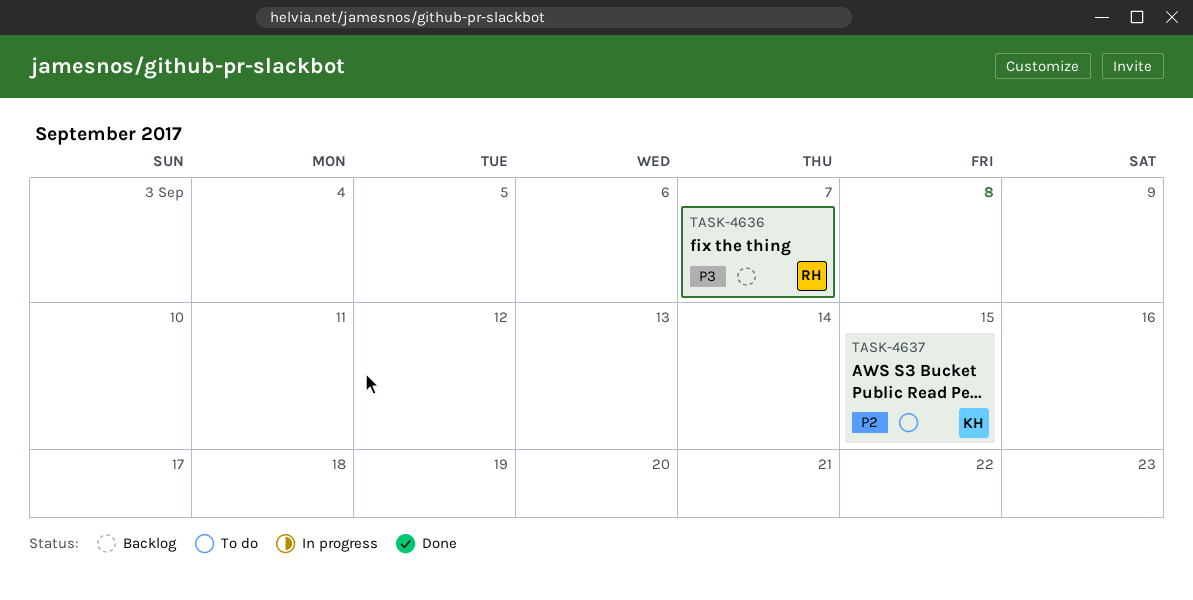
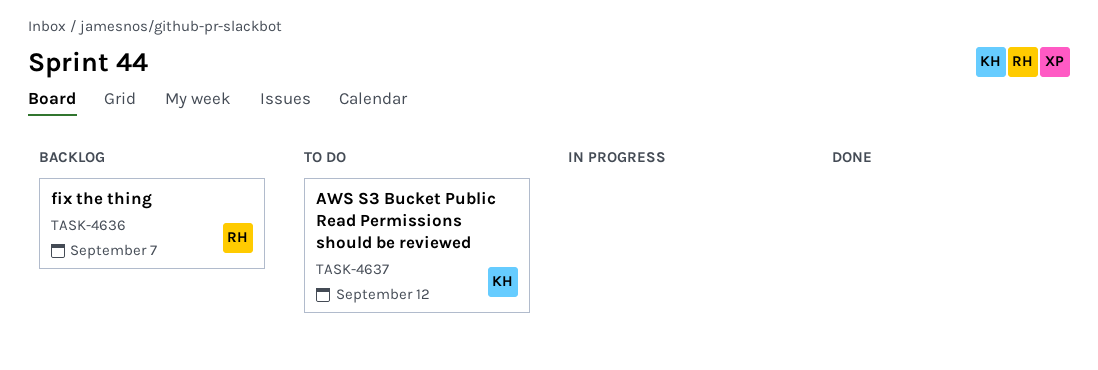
TASK-4637, due: Sep 15 -> Sep 12

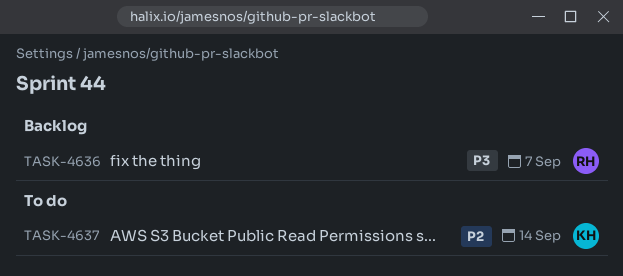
TASK-4637, due: Sep 12 -> Sep 14

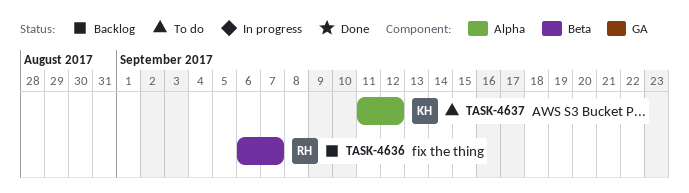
TASK-4637, due: Sep 14 -> Sep 12

